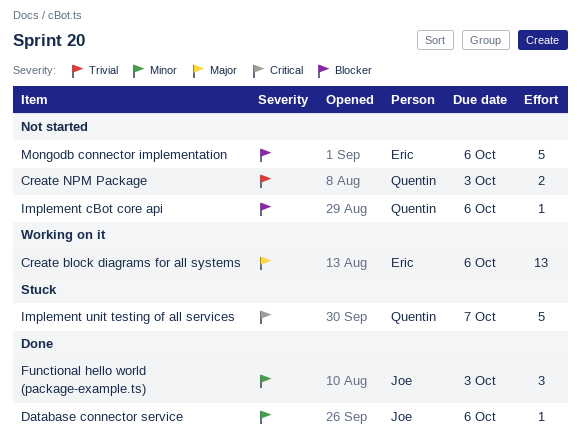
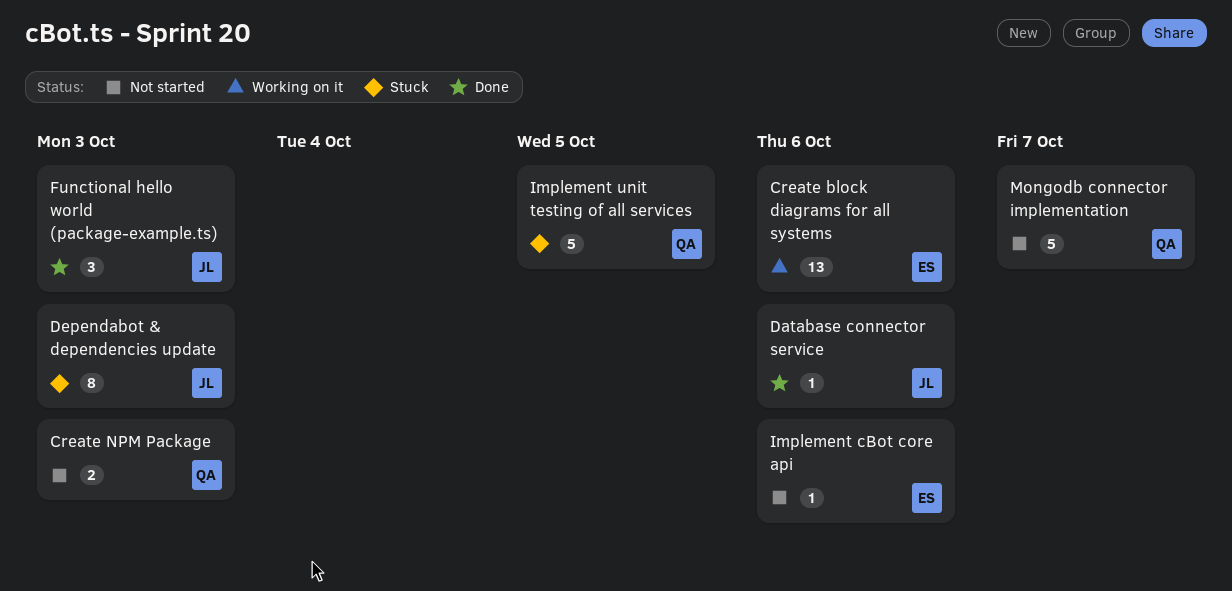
Dependabot & dependencies update: none -> present
Implement cBot core api, owner: Quentin -> Eric
Implement unit testing of all services, due: Oct 7 -> Oct 5
Mongodb connector implementation, owner: Eric -> Quentin
Mongodb connector implementation, due: Oct 6 -> Oct 7

